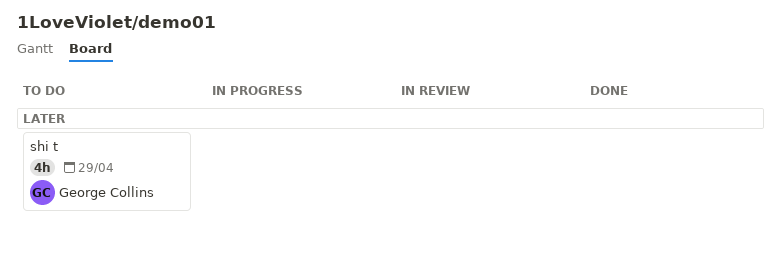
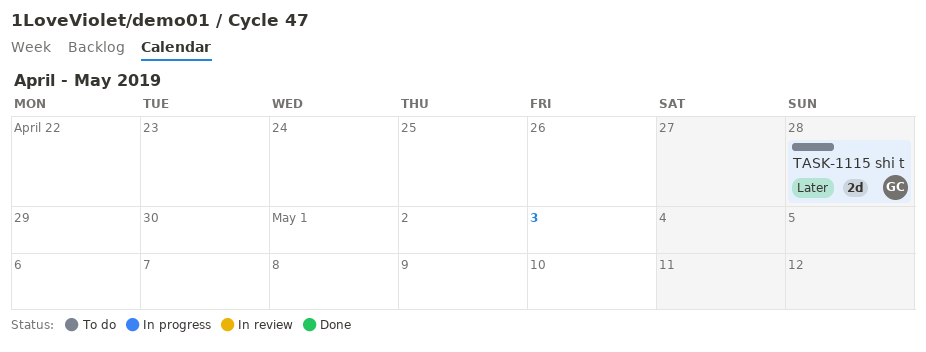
shi t, estimate: 4h -> 2d
shi t, due: Apr 29 -> Apr 28

